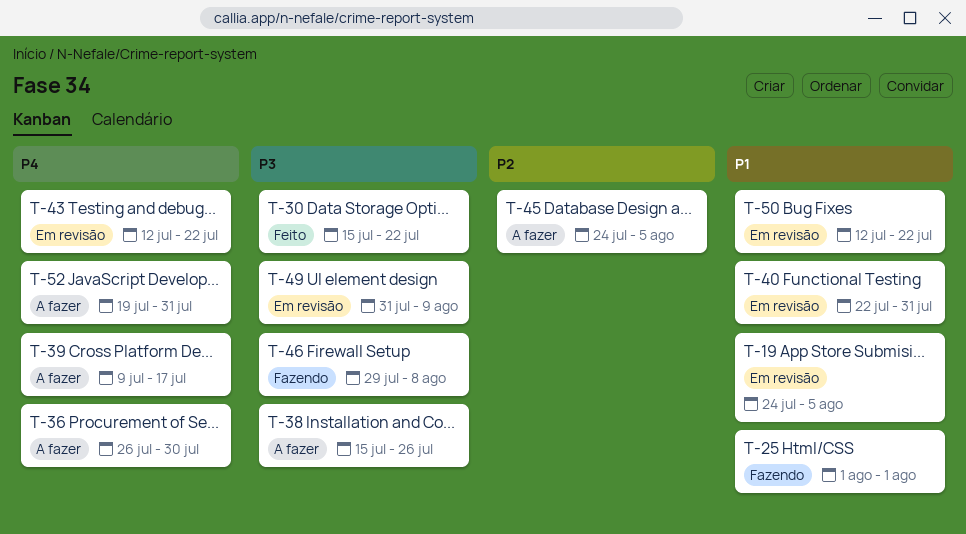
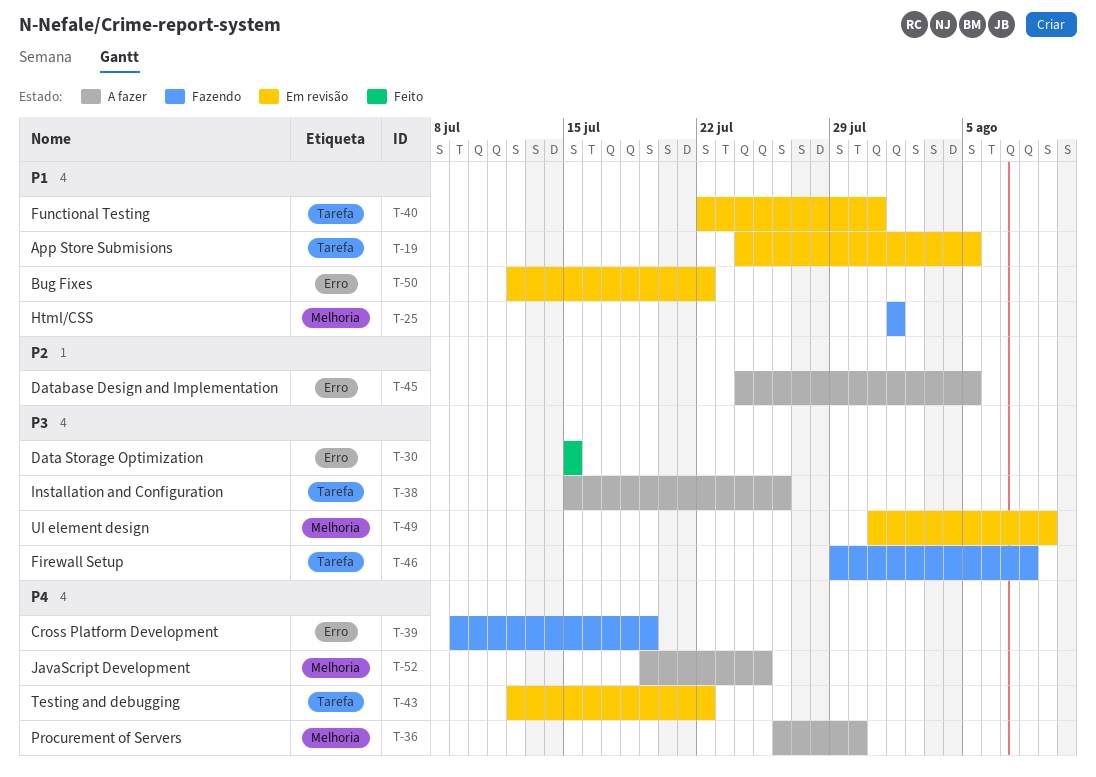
T-30, due: Jul 22 -> Jul 15
T-39, status: A fazer -> Fazendo
T-39, due: Jul 17 -> Jul 19
T-52, due: Jul 31 -> Jul 25

